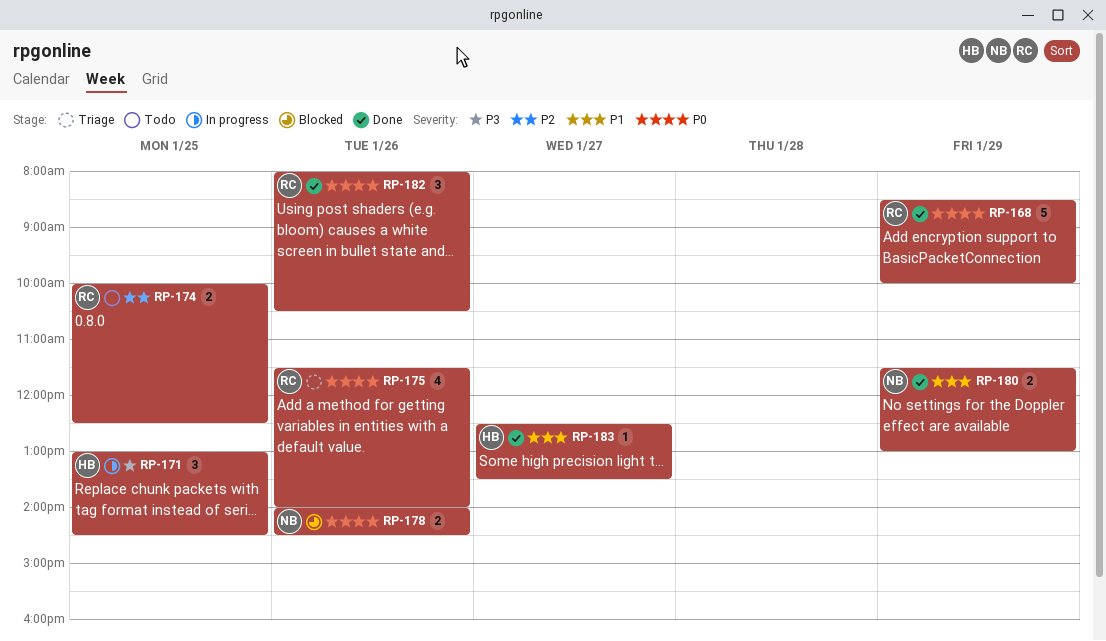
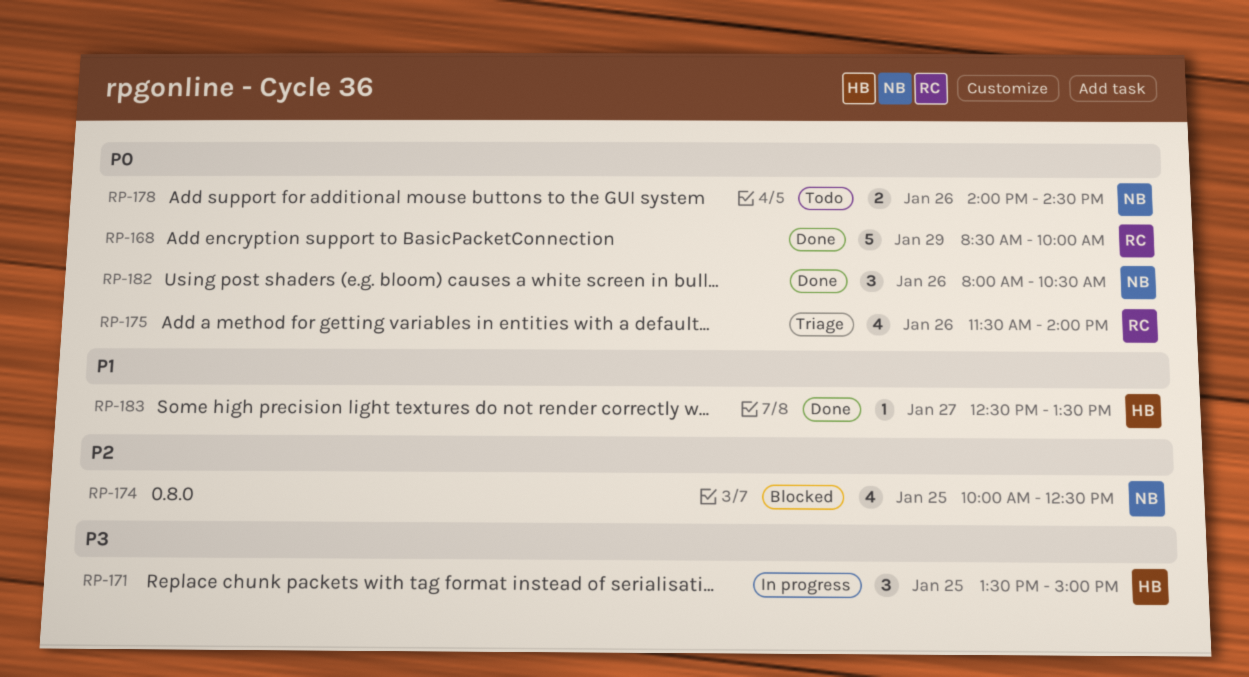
RP-171, begins: 13:00 -> 13:30
RP-171, ends: 14:30 -> 15:00
RP-174, status: Todo -> Blocked
RP-174, owner: RC -> NB
RP-174, estimate: 2 -> 4
RP-178, status: Blocked -> Todo
RP-180: present -> none
RP-182, owner: RC -> NB

